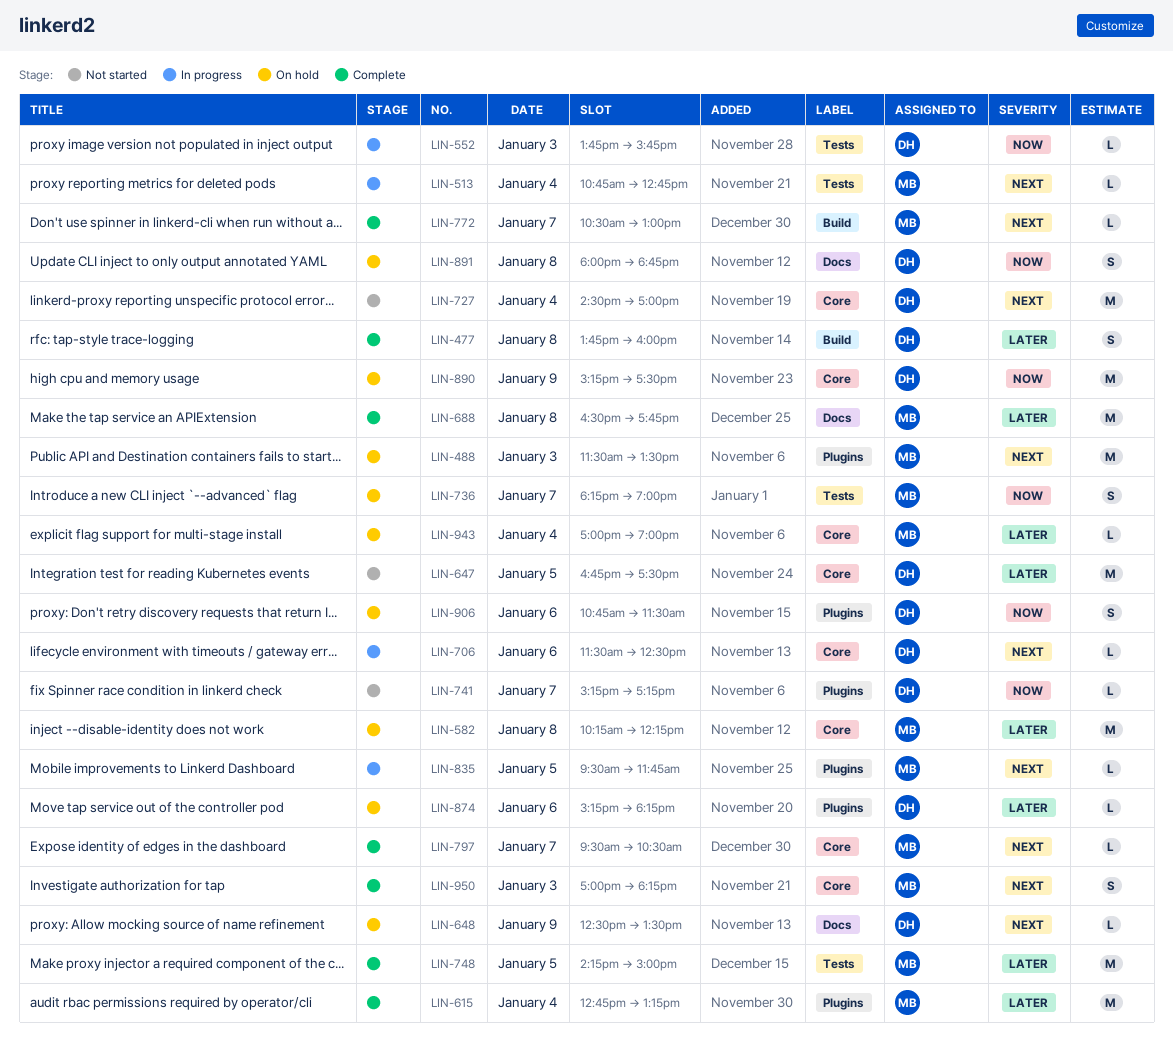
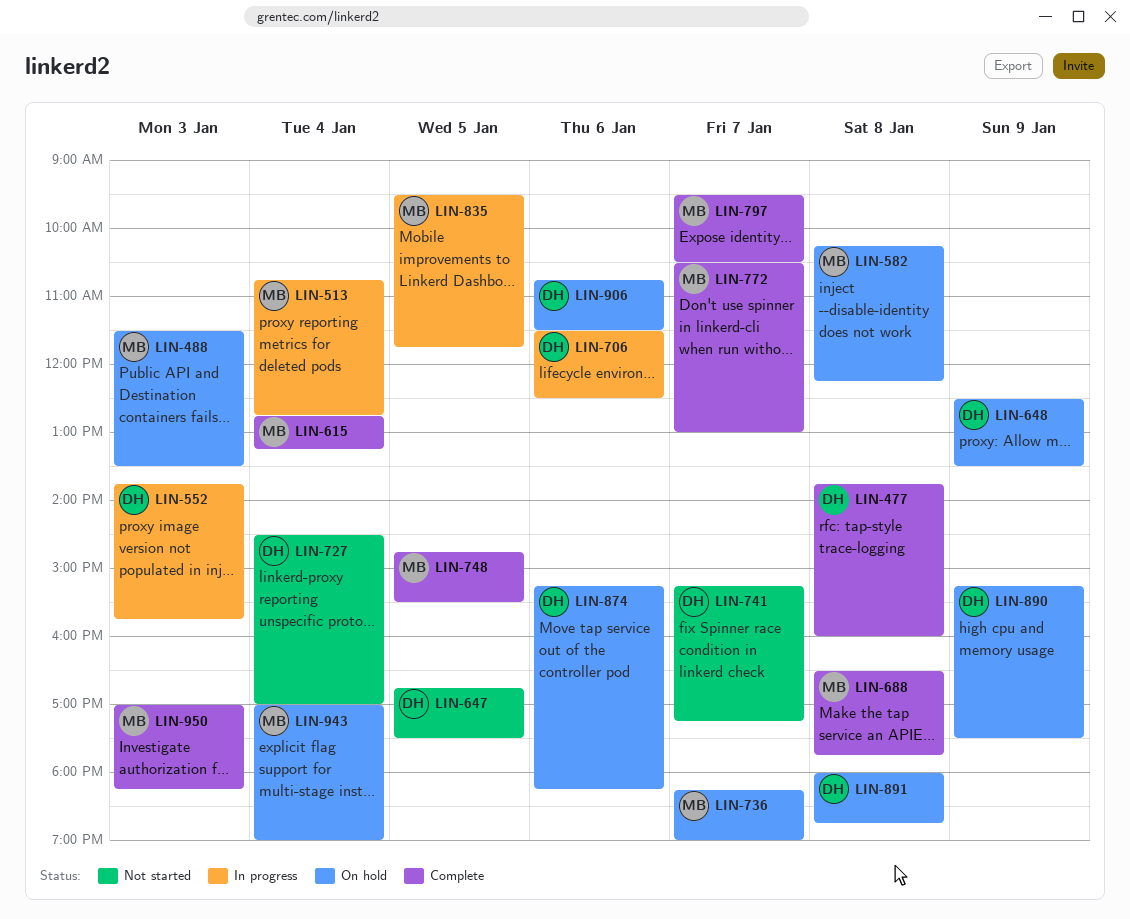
LIN-748, begins: 14:15 -> 14:45
LIN-748, ends: 15:00 -> 15:30

